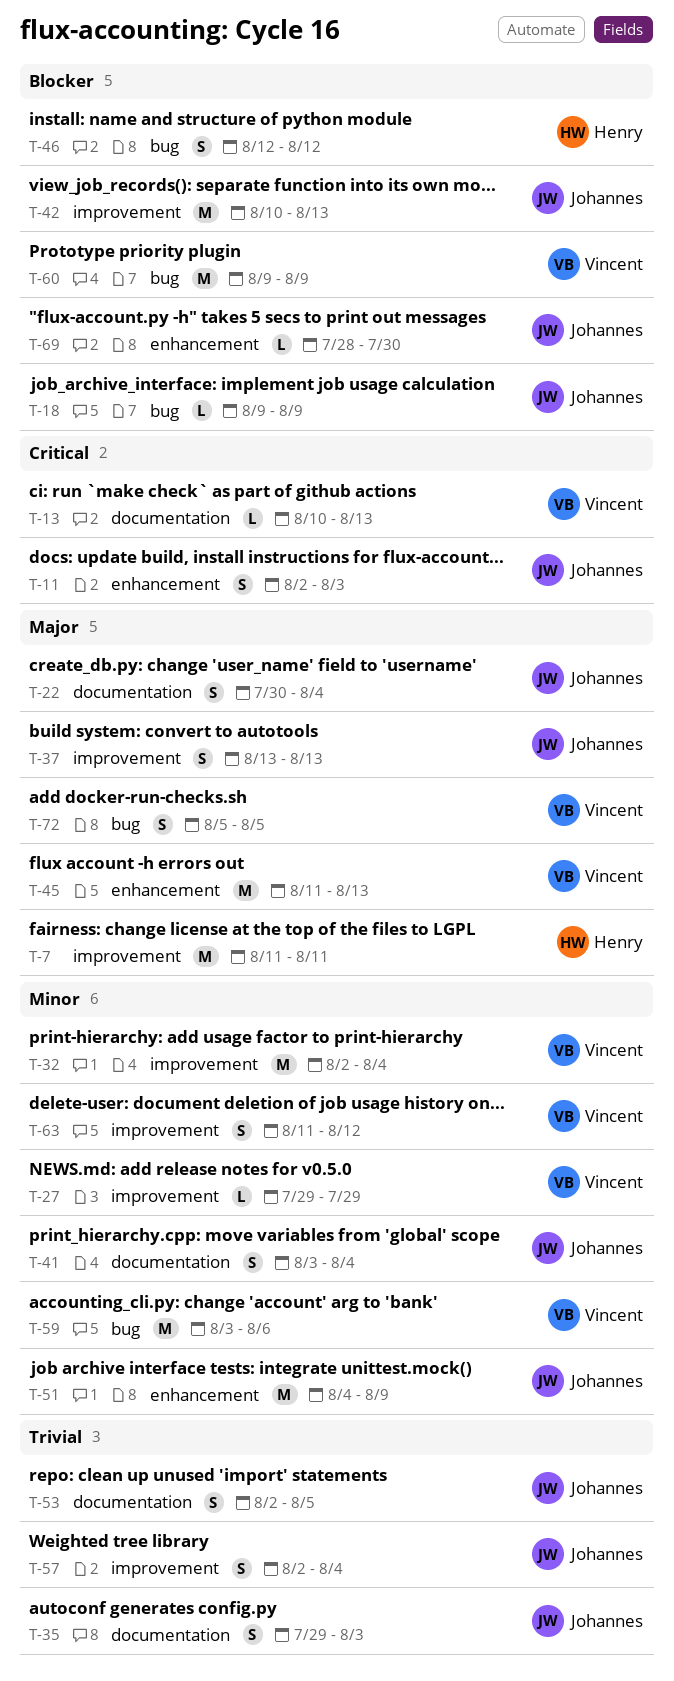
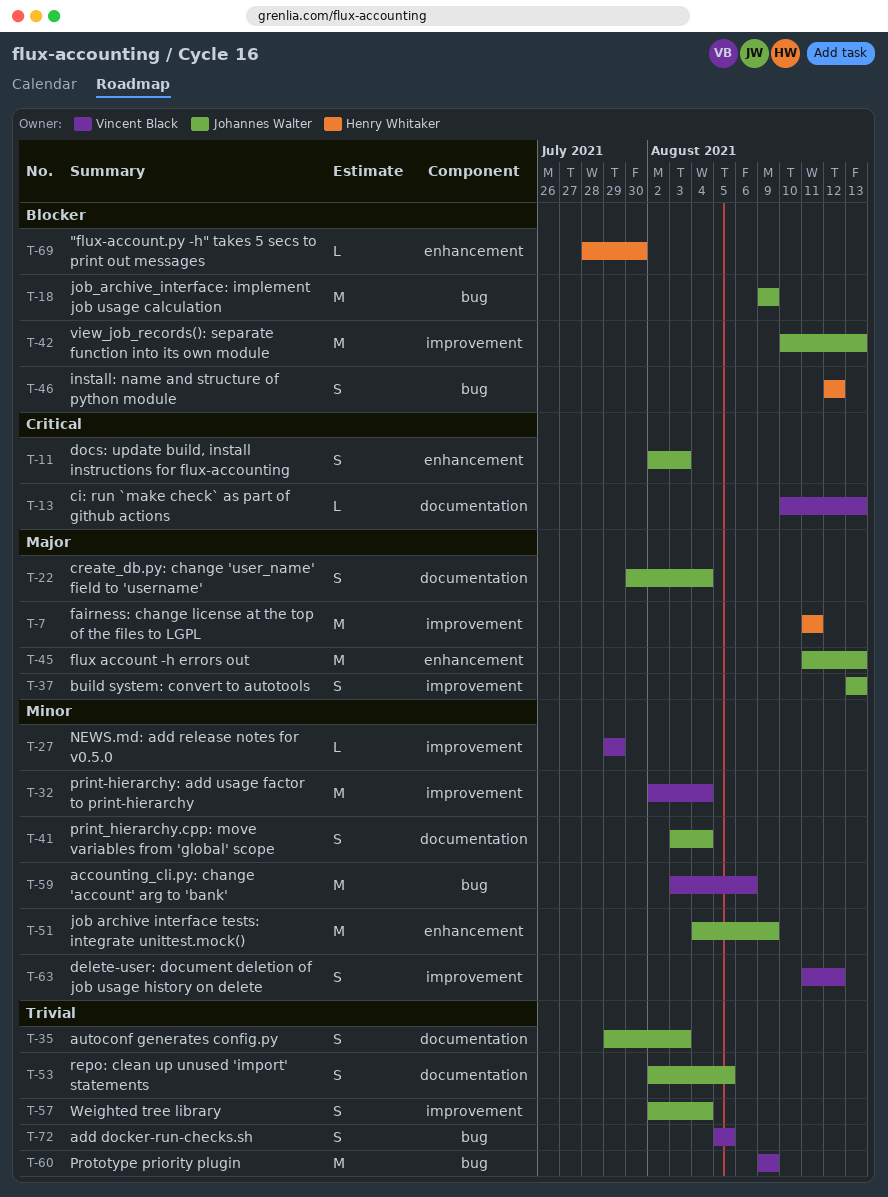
T-18, estimate: L -> M
T-45, owner: Vincent Black -> Johannes Walter
T-60, priority: Blocker -> Trivial
T-69, owner: Johannes Walter -> Henry Whitaker
T-72, priority: Major -> Trivial

